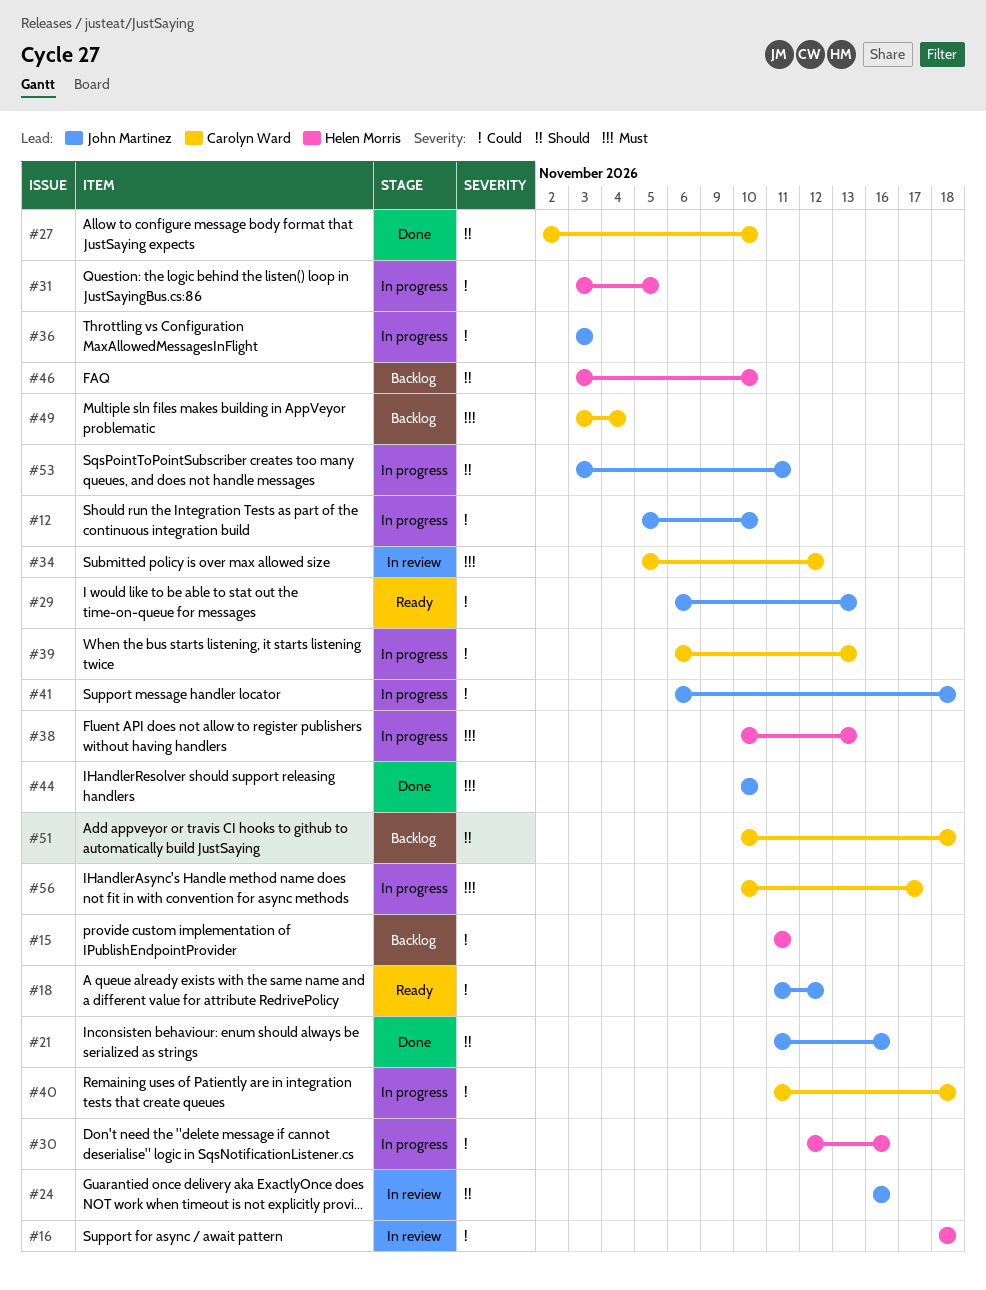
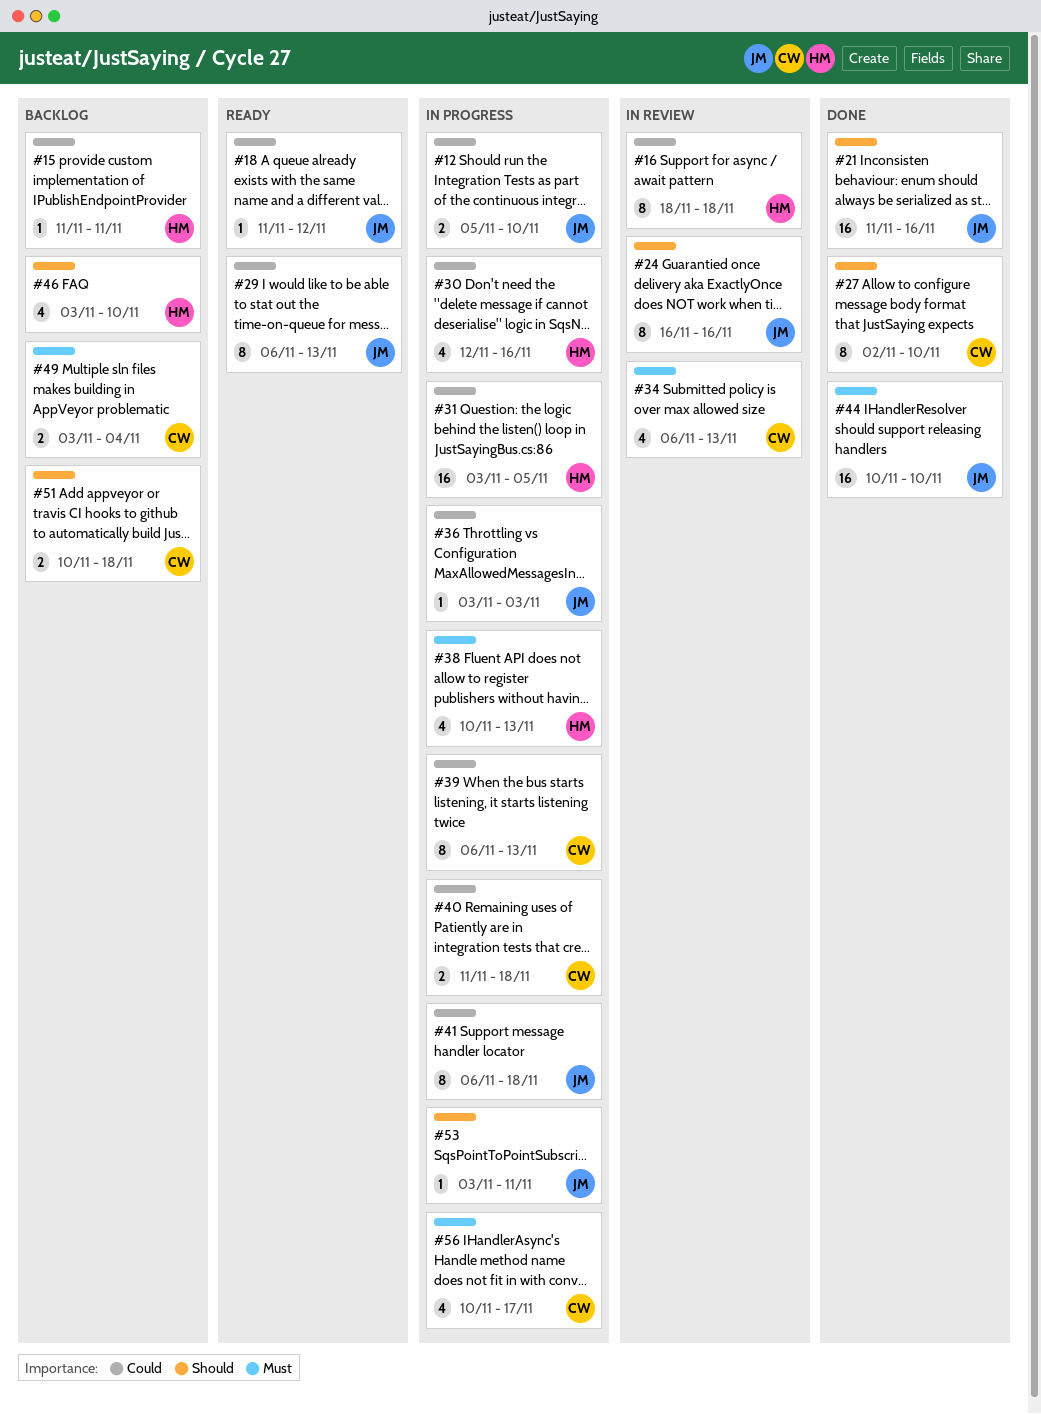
#34, start: Nov 5 -> Nov 6
#34, due: Nov 12 -> Nov 13

